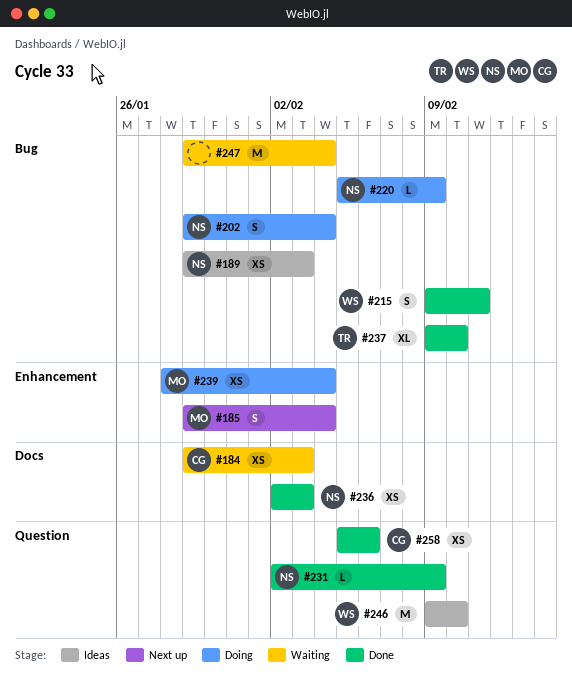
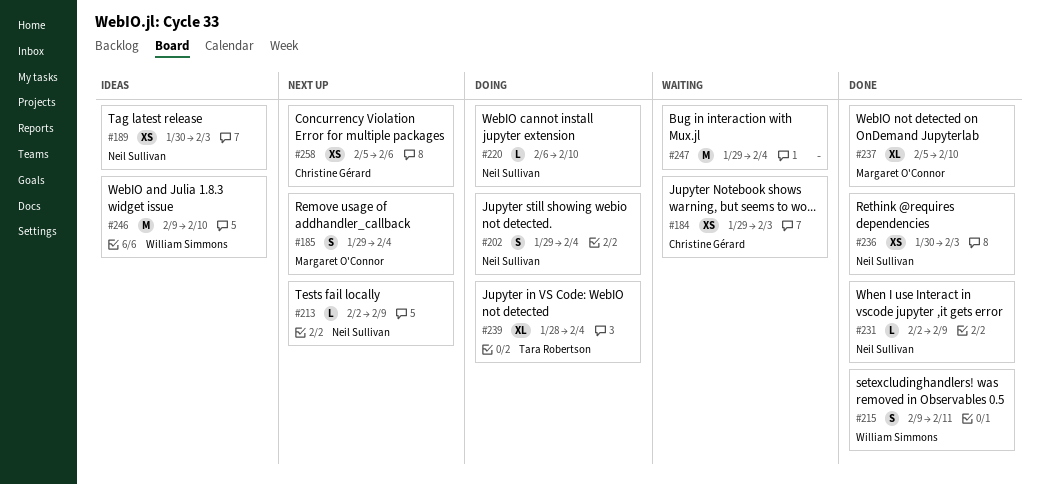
#189, start: Jan 29 -> Jan 30
#213: none -> present
#220, start: Feb 5 -> Feb 6
#220, due: Feb 9 -> Feb 10
#236, start: Feb 2 -> Jan 30
#237, owner: Tara Robertson -> Margaret O'Connor
#237, start: Feb 9 -> Feb 5
#239, owner: Margaret O'Connor -> Tara Robertson
#239, estimate: XS -> XL
#258, status: Done -> Next up

